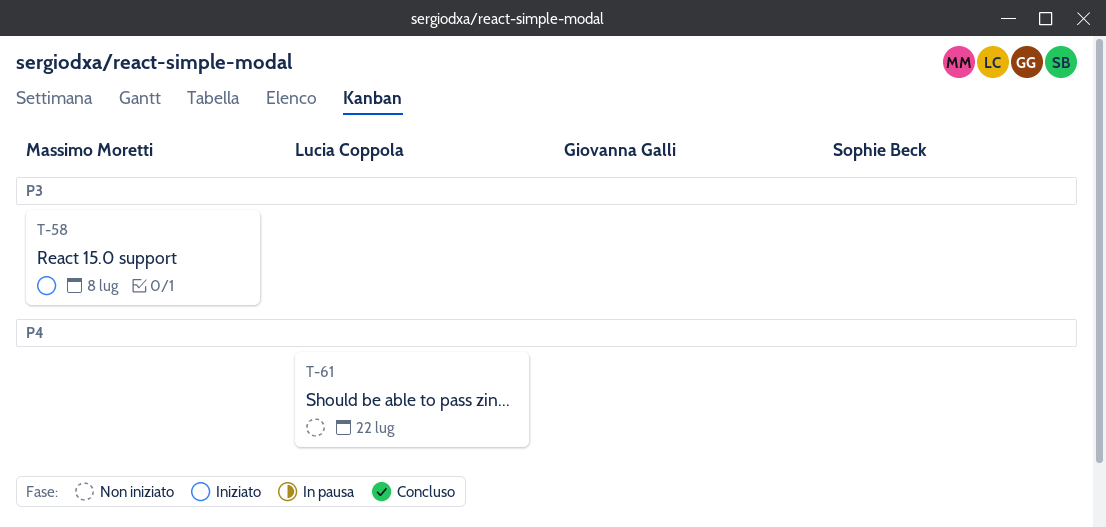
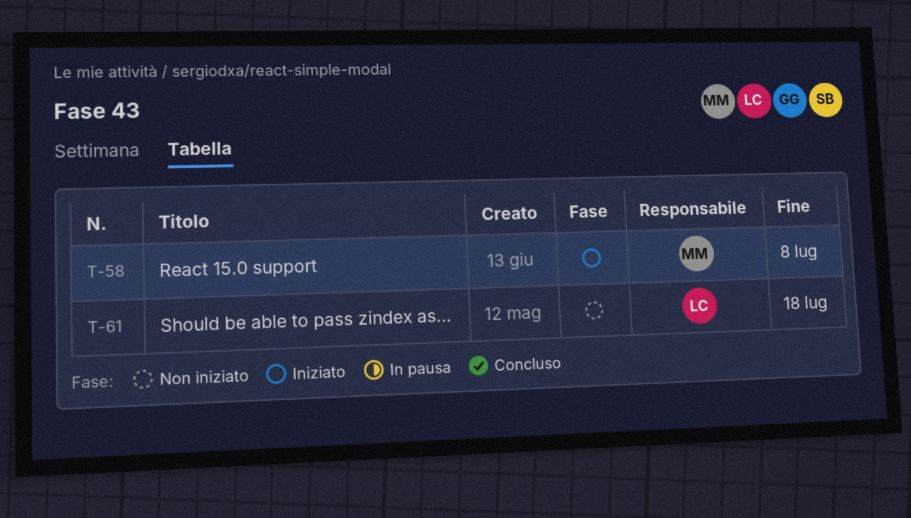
T-61, due: Jul 22 -> Jul 18

